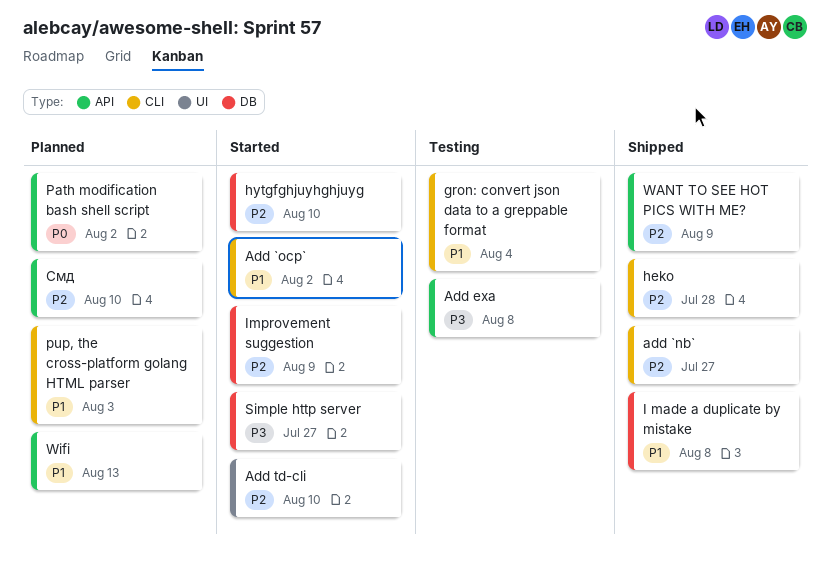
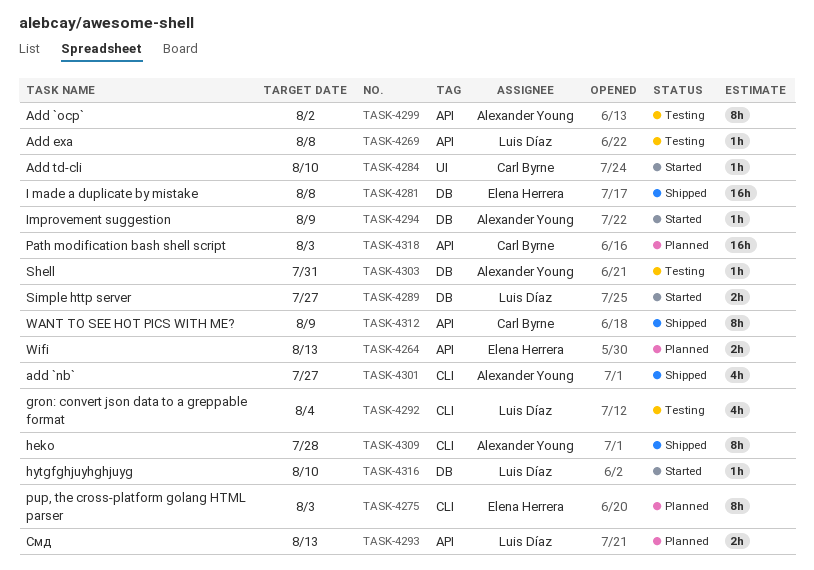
Add `ocp`, status: Started -> Testing
Add `ocp`, label: CLI -> API
Path modification bash shell script, due: Aug 2 -> Aug 3
Shell: none -> present
Смд, due: Aug 10 -> Aug 13

